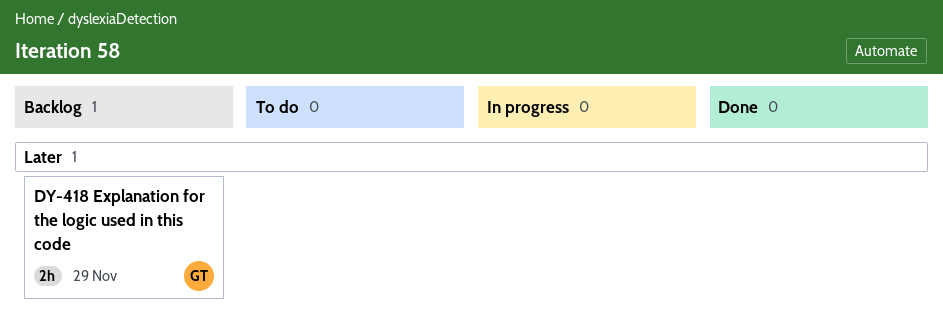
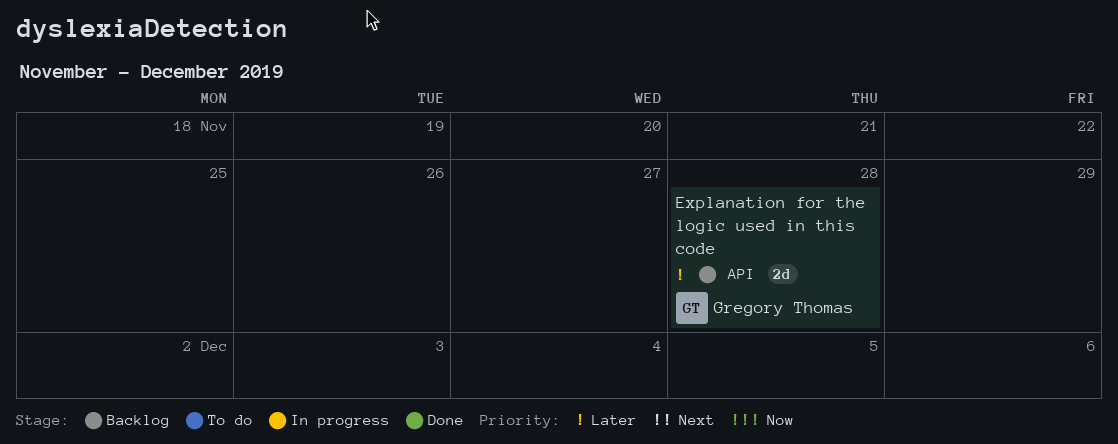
Explanation for the logic used in this code, estimate: 2h -> 2d
Explanation for the logic used in this code, due: Nov 29 -> Nov 28

